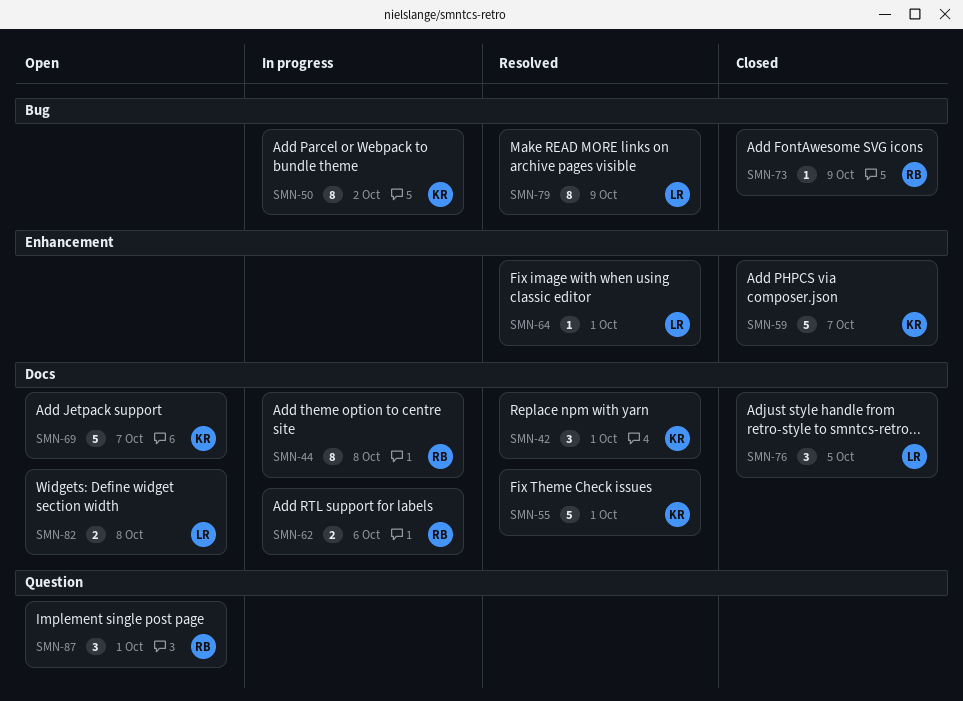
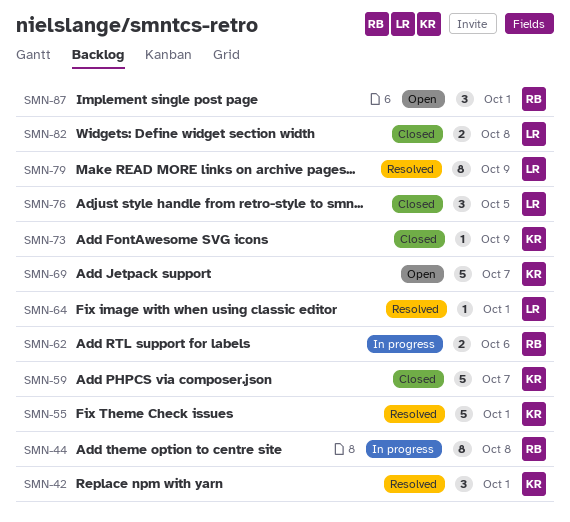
SMN-50: present -> none
SMN-73, owner: RB -> KR
SMN-82, status: Open -> Closed

